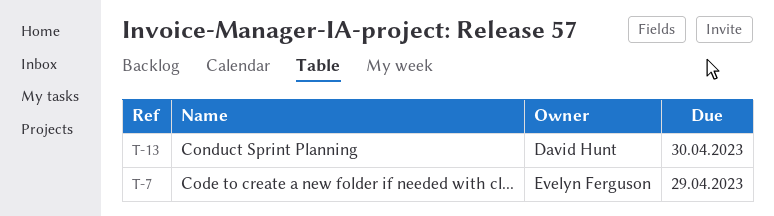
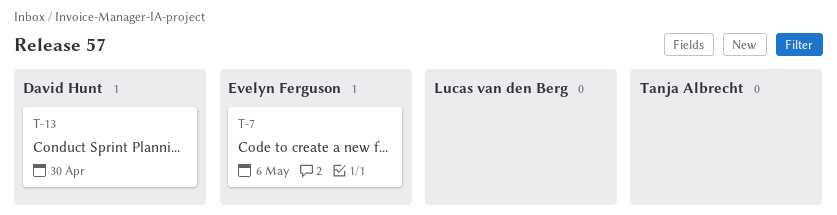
T-7, due: Apr 29 -> May 6

